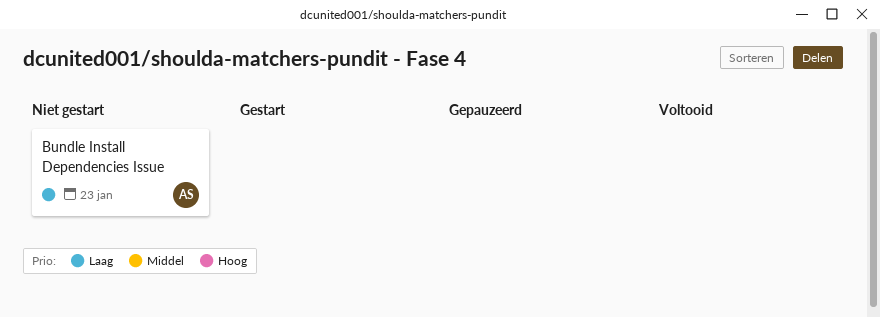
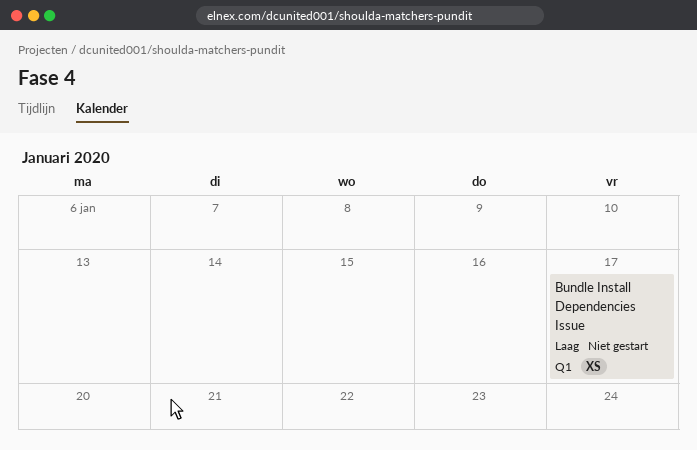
Bundle Install Dependencies Issue, due: Jan 23 -> Jan 17

